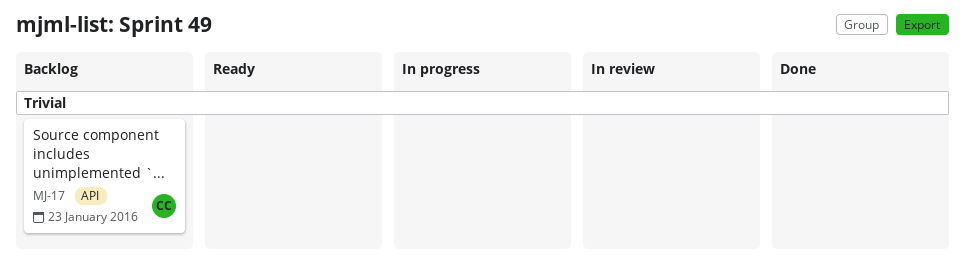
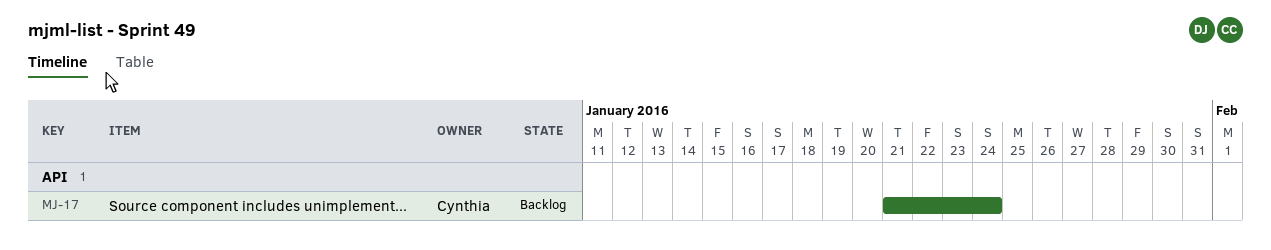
MJ-17, due: Jan 23 -> Jan 24

